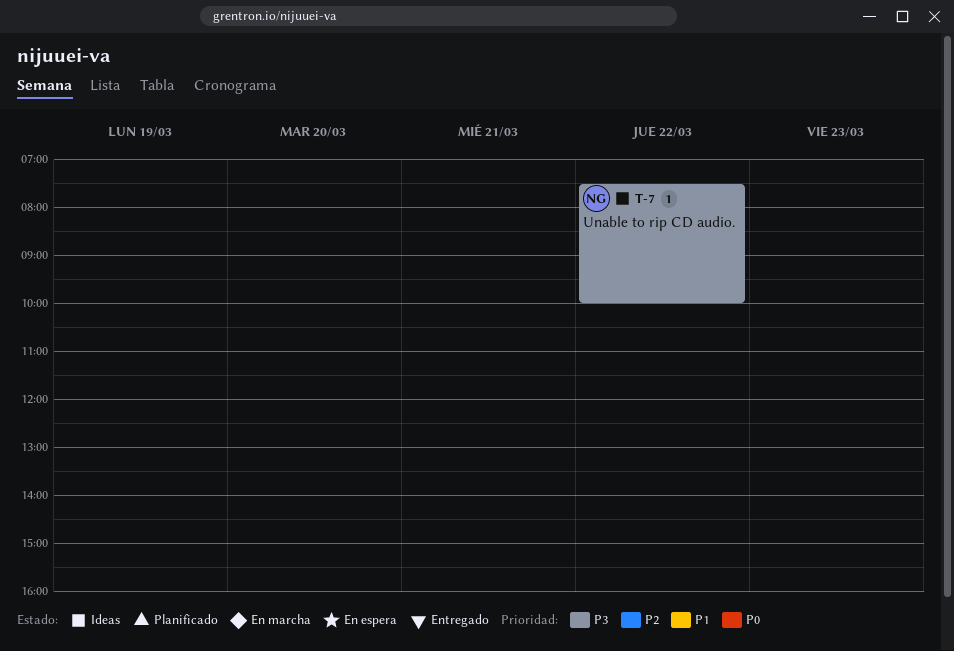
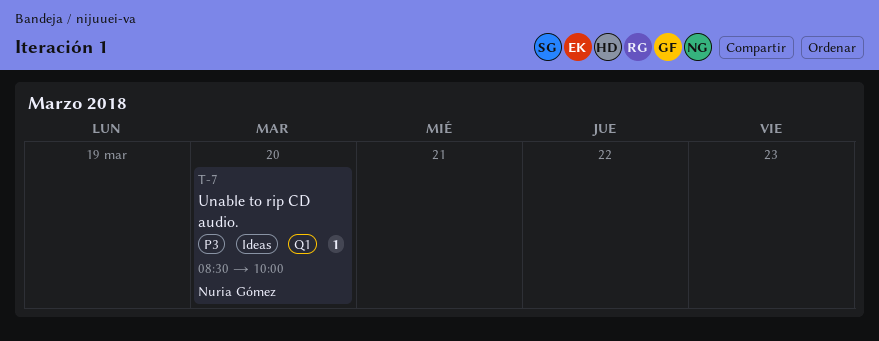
T-7, day: Mar 22 -> Mar 20
T-7, begins: 07:30 -> 08:30

